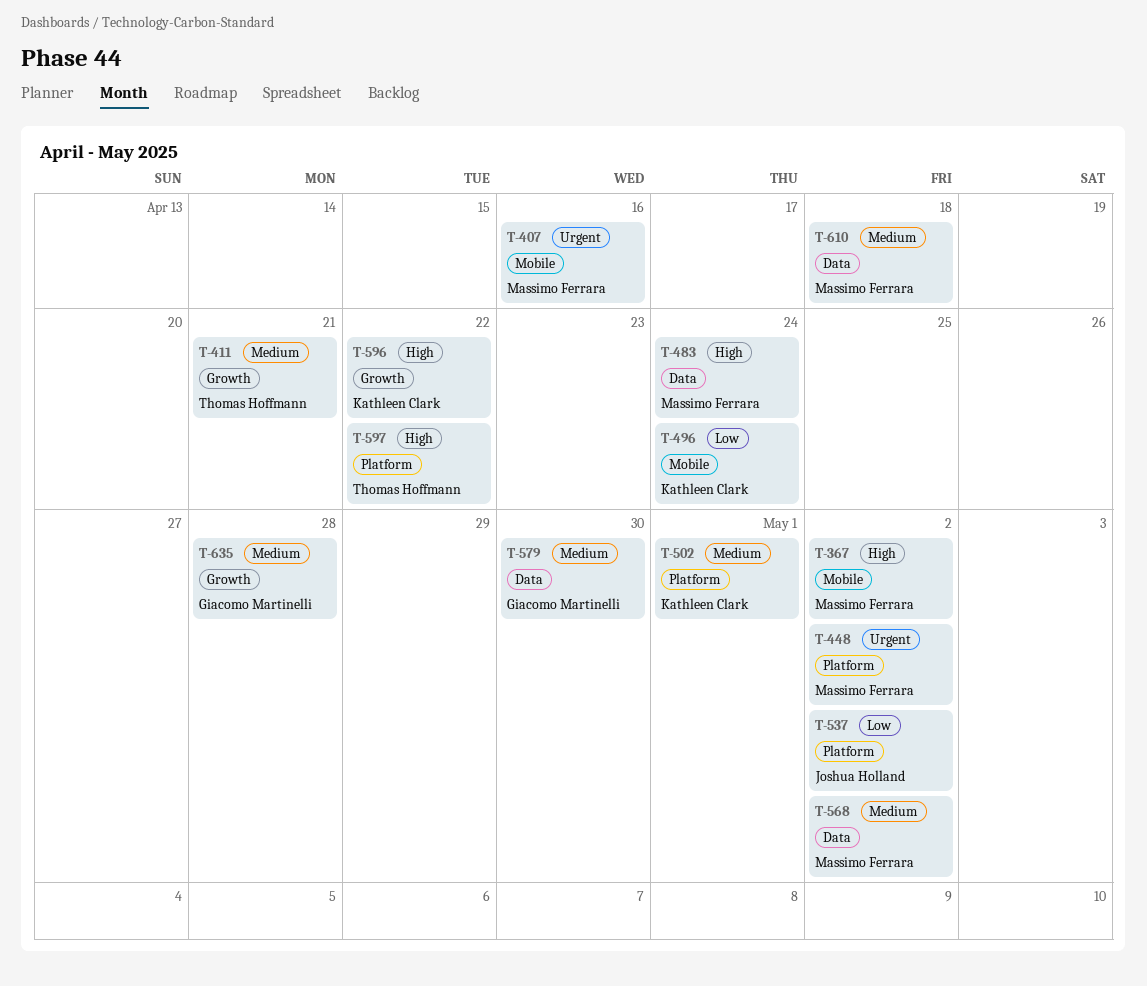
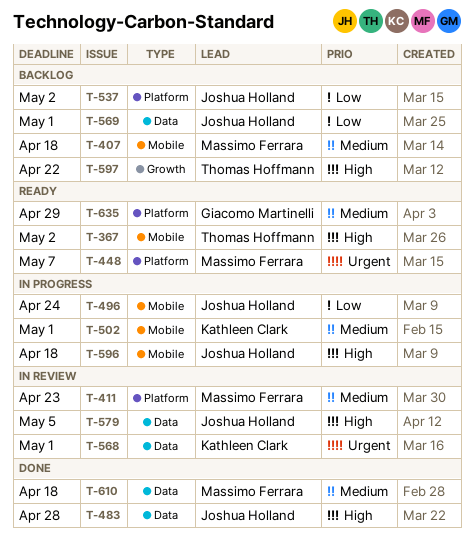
T-367, owner: Massimo Ferrara -> Thomas Hoffmann
T-407, priority: Urgent -> Medium
T-407, due: Apr 16 -> Apr 18
T-411, owner: Thomas Hoffmann -> Massimo Ferrara
T-411, label: Growth -> Platform
T-411, due: Apr 21 -> Apr 23
T-448, due: May 2 -> May 7
T-483, owner: Massimo Ferrara -> Joshua Holland
T-483, due: Apr 24 -> Apr 28
T-496, owner: Kathleen Clark -> Joshua Holland
T-502, label: Platform -> Mobile
T-568, owner: Massimo Ferrara -> Kathleen Clark
T-568, priority: Medium -> Urgent
T-568, due: May 2 -> May 1
T-569: none -> present
T-579, owner: Giacomo Martinelli -> Joshua Holland
T-579, priority: Medium -> High
T-579, due: Apr 30 -> May 5
T-596, owner: Kathleen Clark -> Joshua Holland
T-596, label: Growth -> Mobile
T-596, due: Apr 22 -> Apr 18
T-597, label: Platform -> Growth
T-635, label: Growth -> Platform
T-635, due: Apr 28 -> Apr 29

